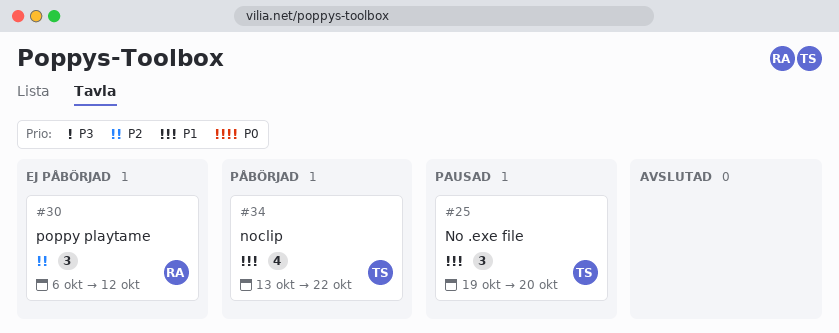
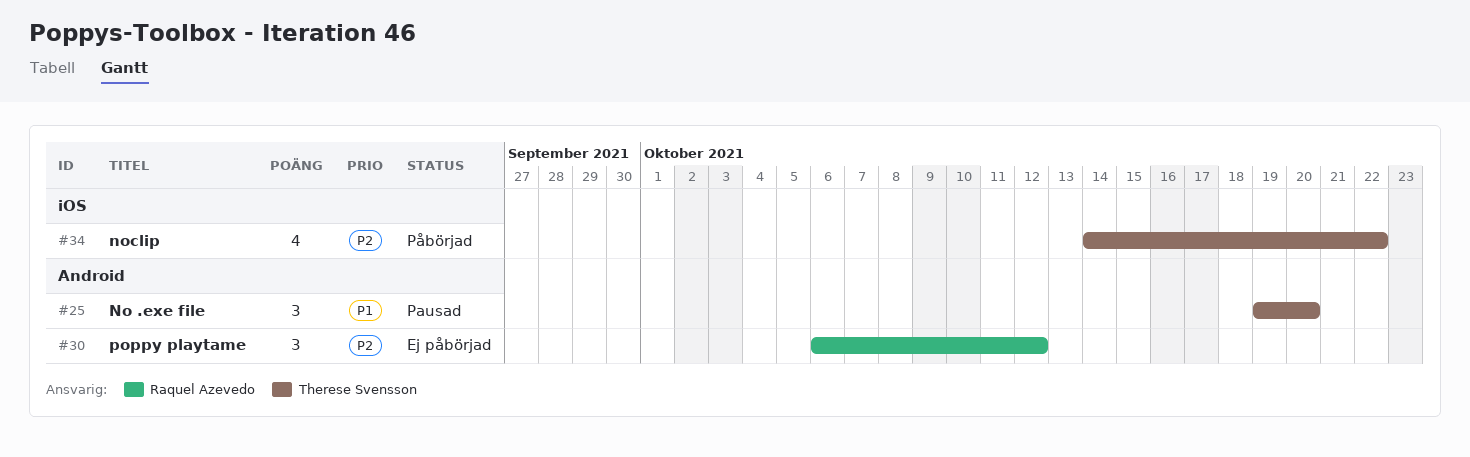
#34, priority: P1 -> P2
#34, start: Oct 13 -> Oct 14

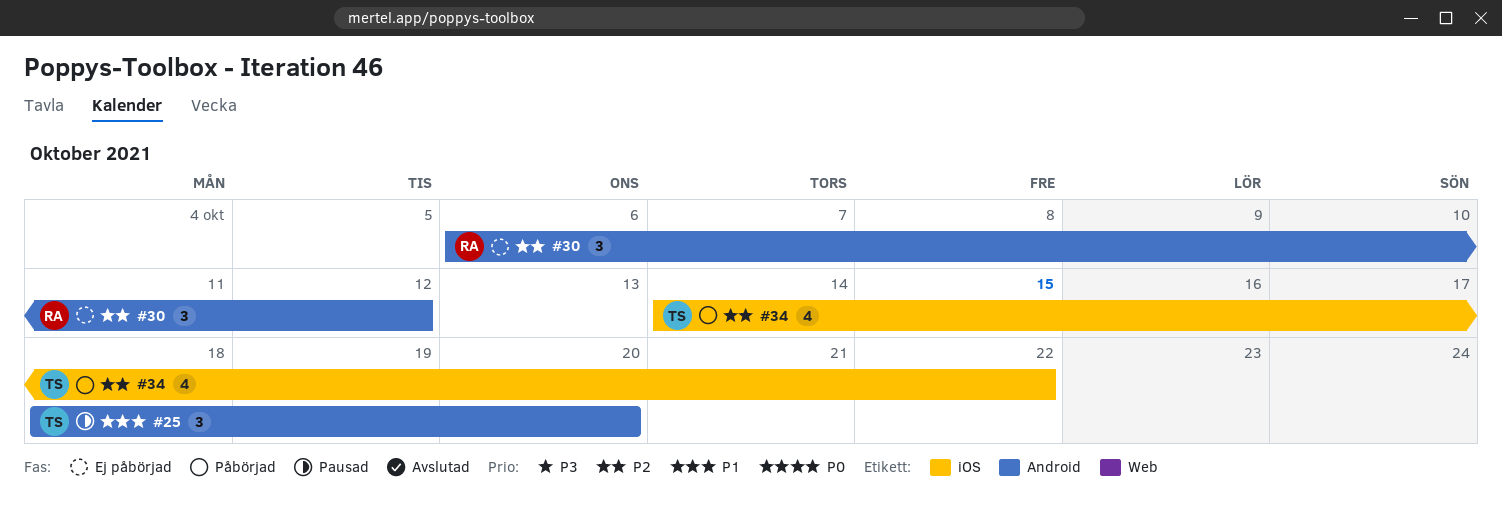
#25, start: Oct 19 -> Oct 18

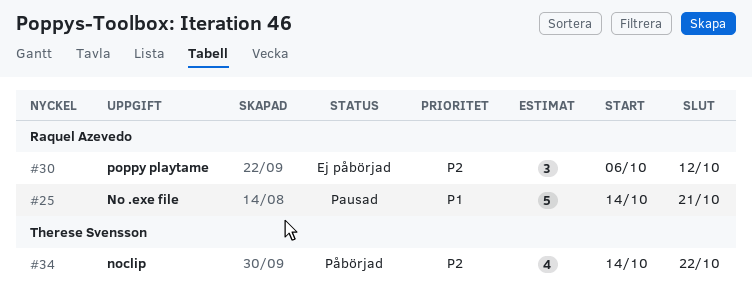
#25, owner: Therese Svensson -> Raquel Azevedo
#25, estimate: 3 -> 5
#25, start: Oct 18 -> Oct 14
#25, due: Oct 20 -> Oct 21

